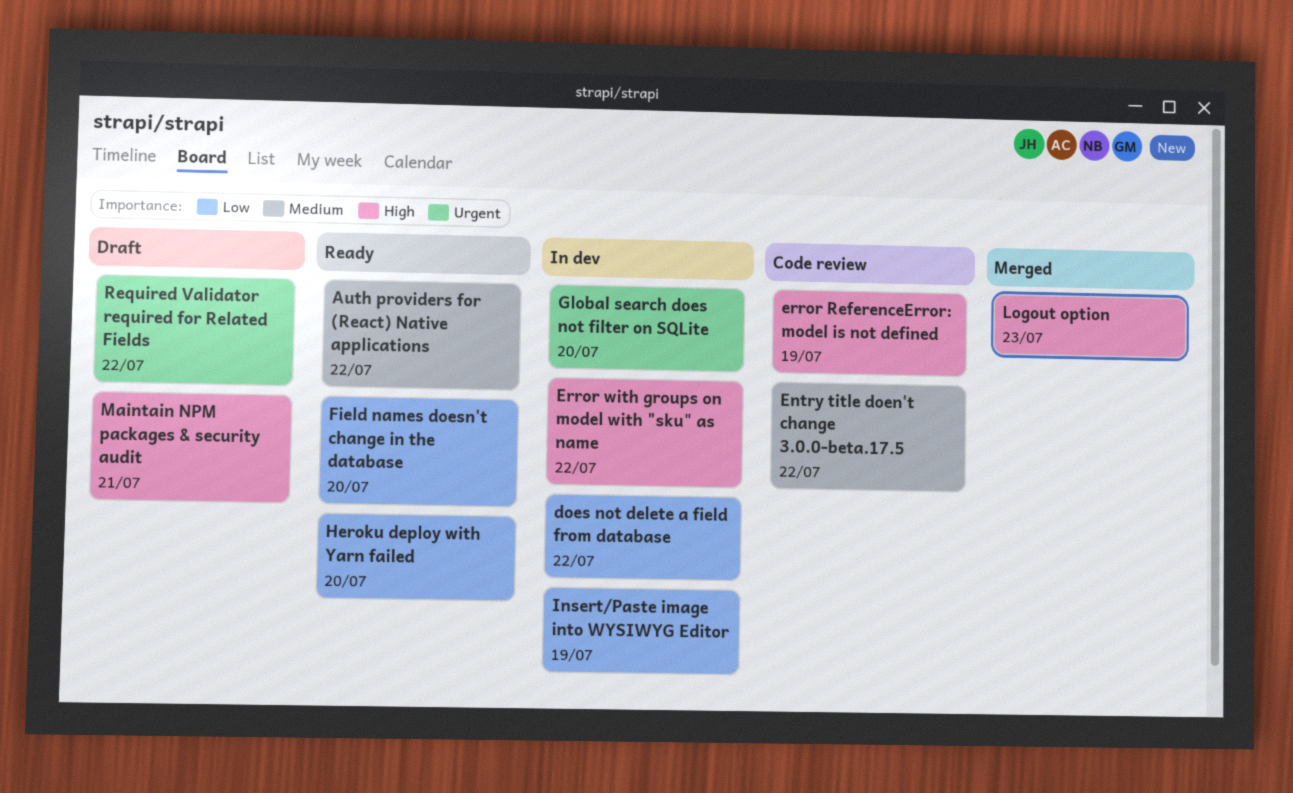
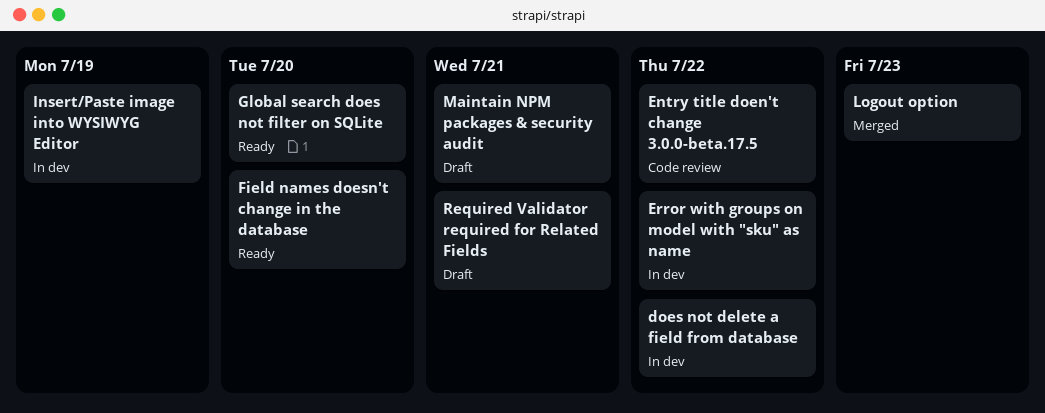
Auth providers for (React) Native applications: present -> none
error ReferenceError: model is not defined: present -> none
Global search does not filter on SQLite, status: In dev -> Ready
Heroku deploy with Yarn failed: present -> none
Required Validator required for Related Fields, due: Jul 22 -> Jul 21

